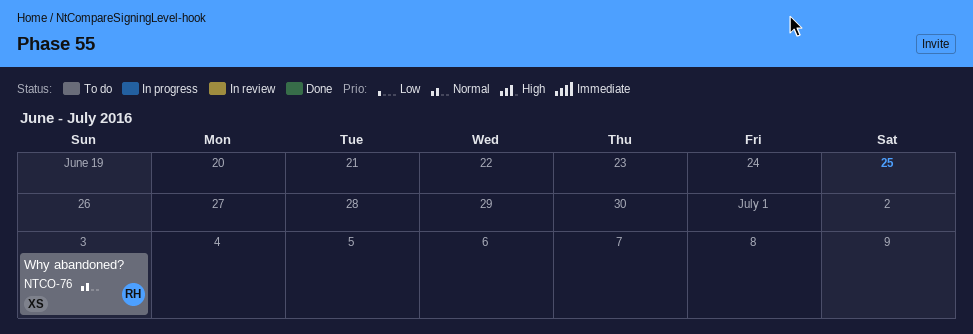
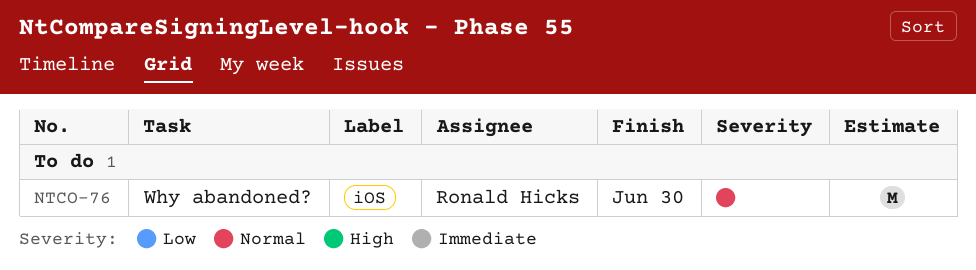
NTCO-76, estimate: XS -> M
NTCO-76, due: Jul 3 -> Jun 30

